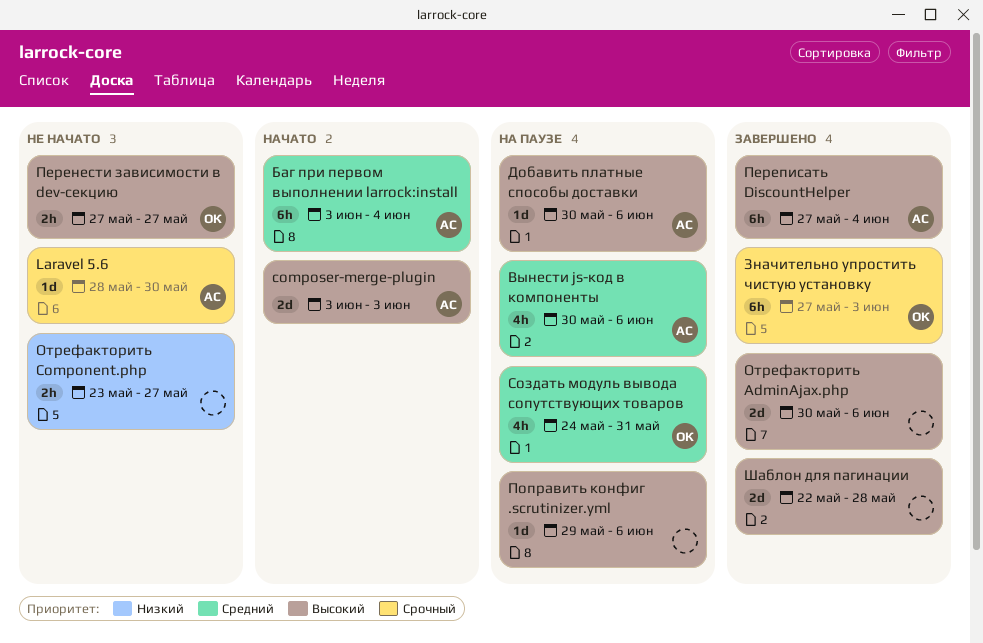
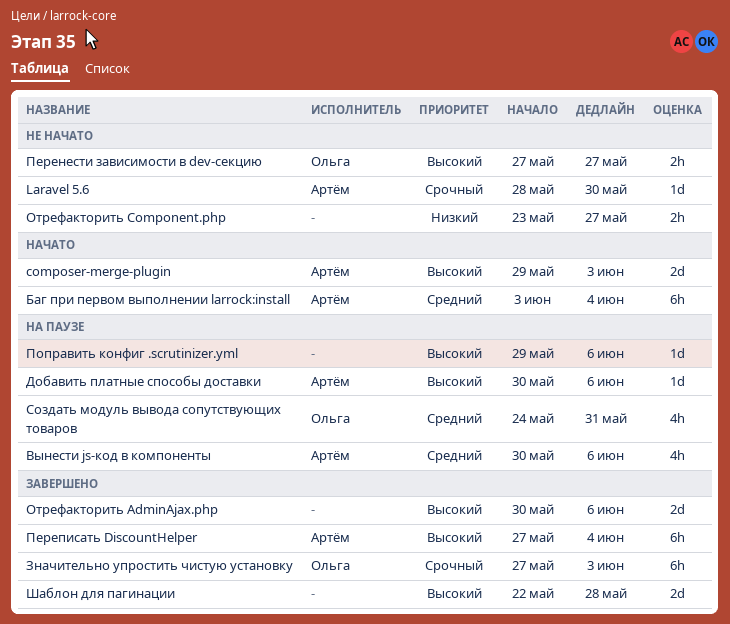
composer-merge-plugin, start: Jun 3 -> May 29

